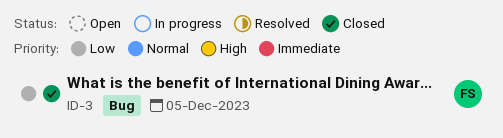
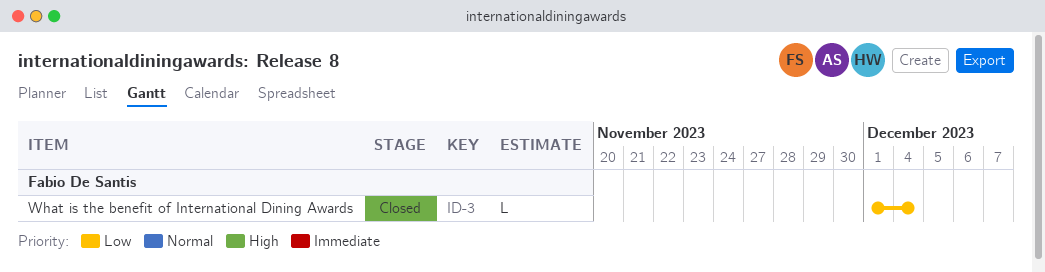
ID-3, due: Dec 5 -> Dec 4

